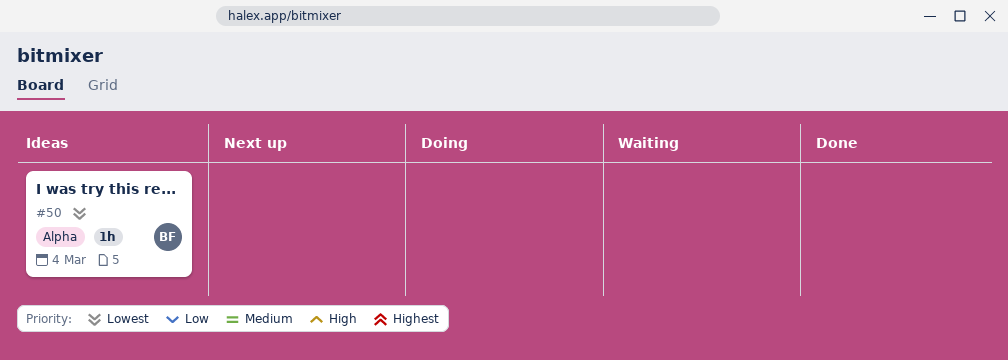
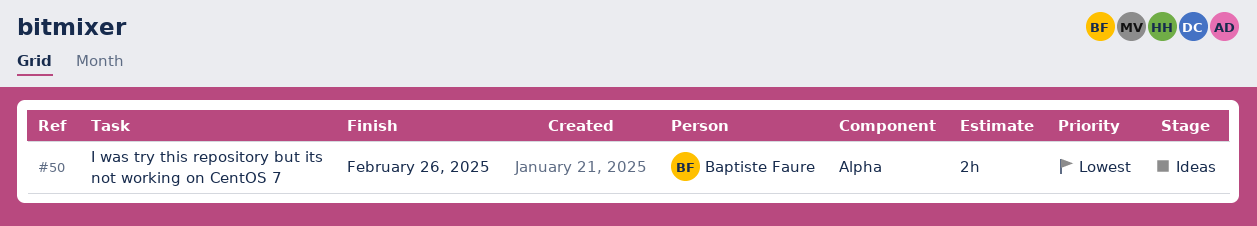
#50, estimate: 1h -> 2h
#50, due: Mar 4 -> Feb 26

